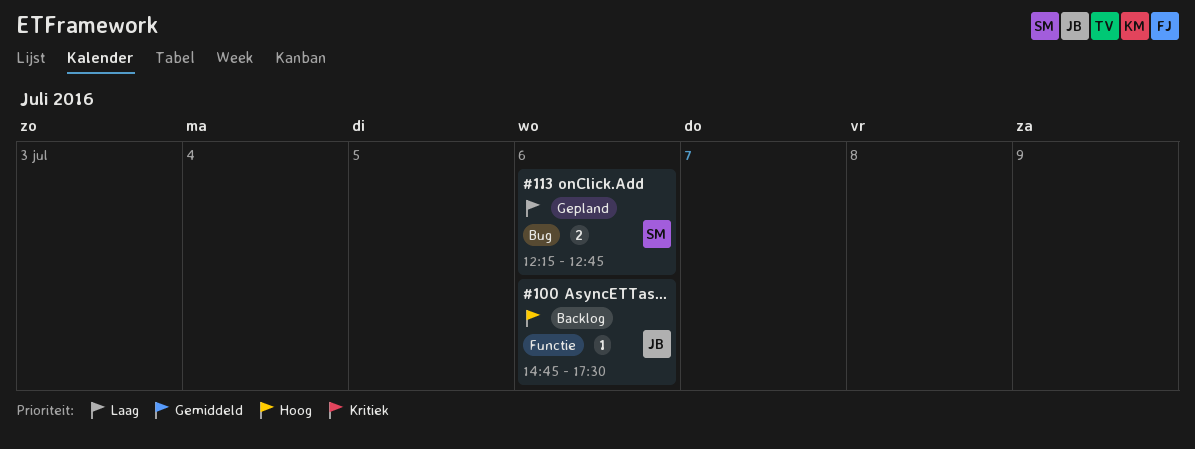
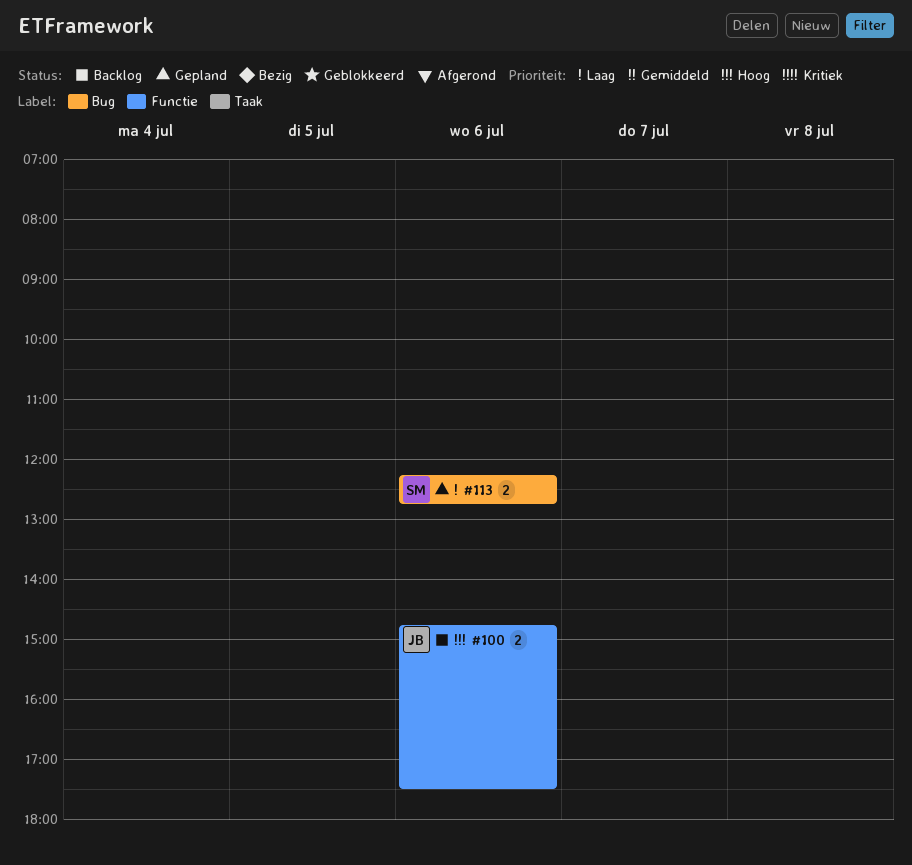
#100, estimate: 1 -> 2

